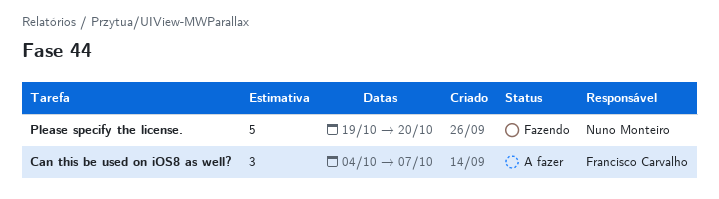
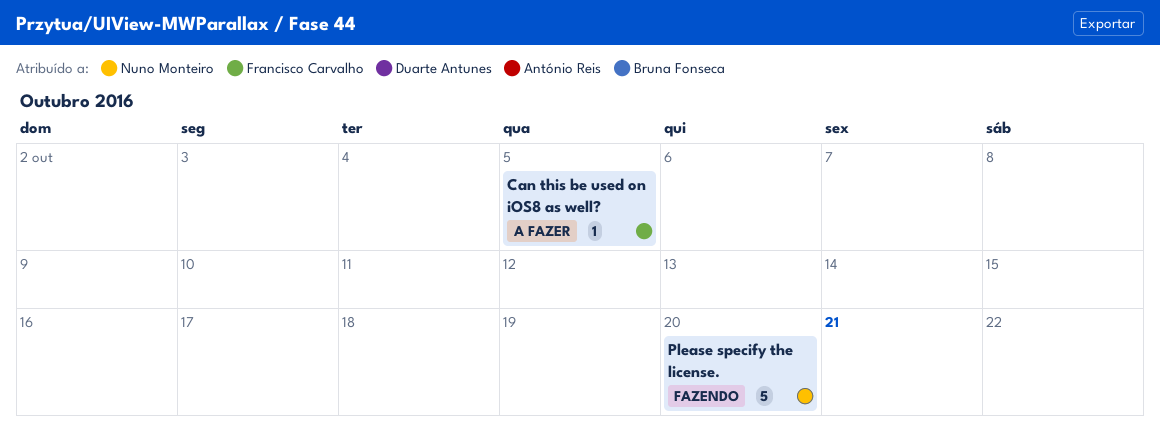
Can this be used on iOS8 as well?, estimate: 3 -> 1
Can this be used on iOS8 as well?, due: Oct 7 -> Oct 5

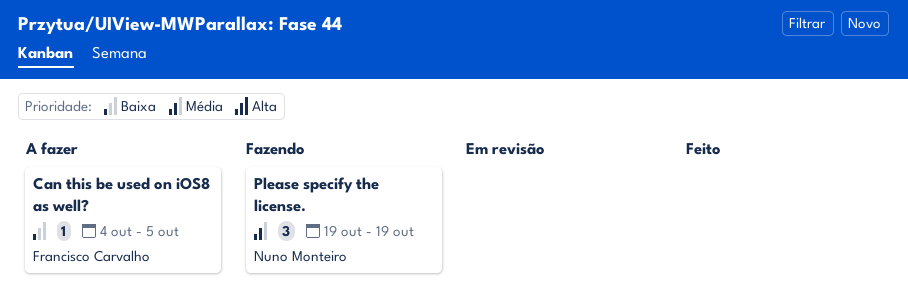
Please specify the license., estimate: 5 -> 3
Please specify the license., due: Oct 20 -> Oct 19

